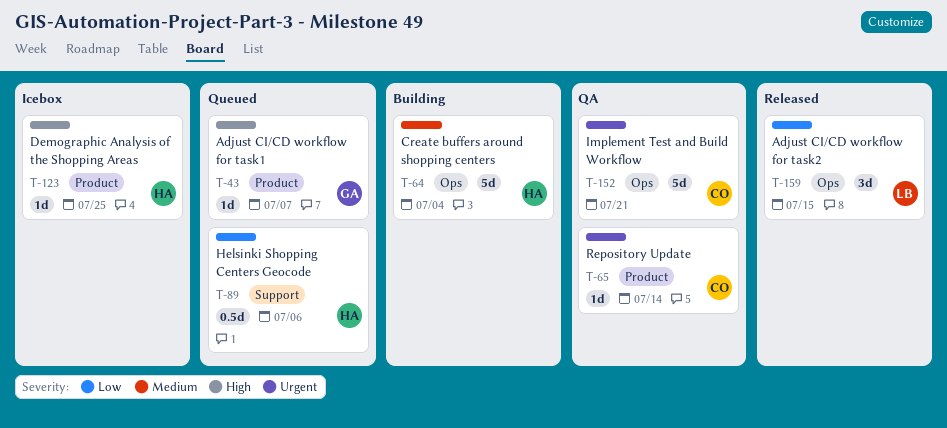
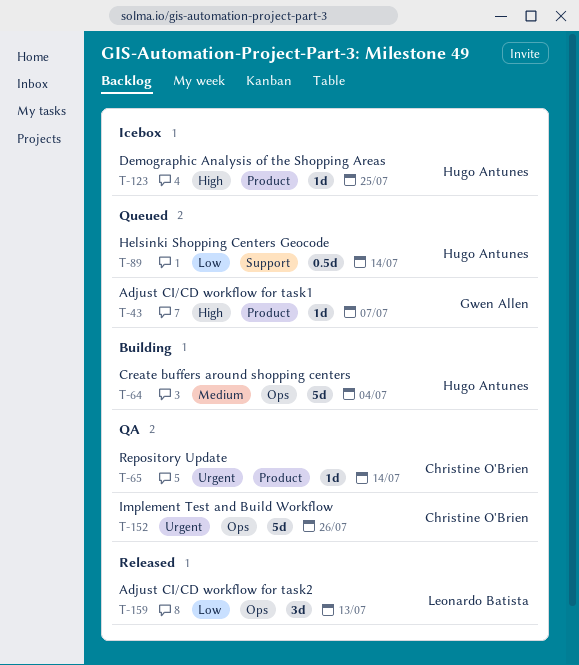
T-89, due: Jul 6 -> Jul 14
T-152, due: Jul 21 -> Jul 26
T-159, due: Jul 15 -> Jul 13

